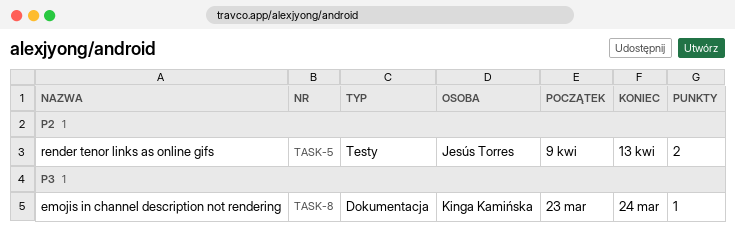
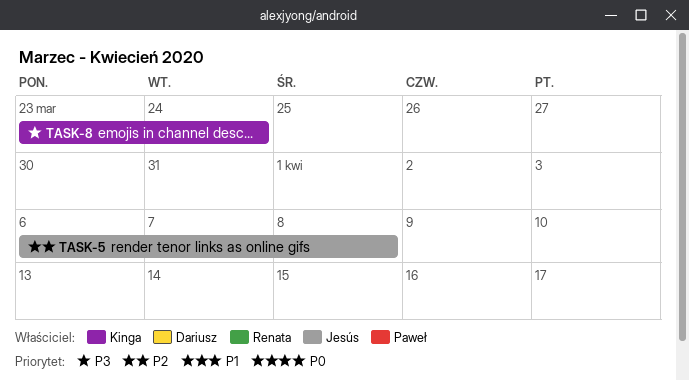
TASK-5, start: Apr 9 -> Apr 6
TASK-5, due: Apr 13 -> Apr 8

